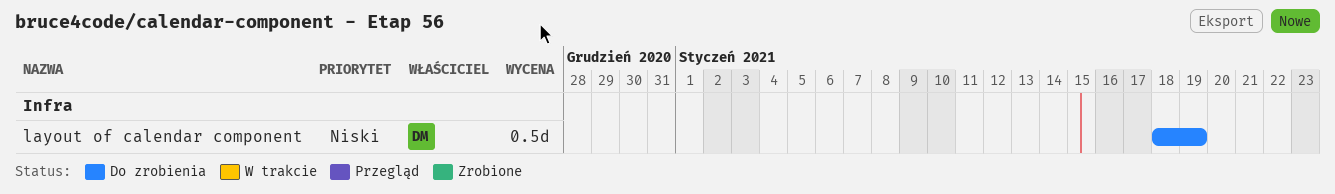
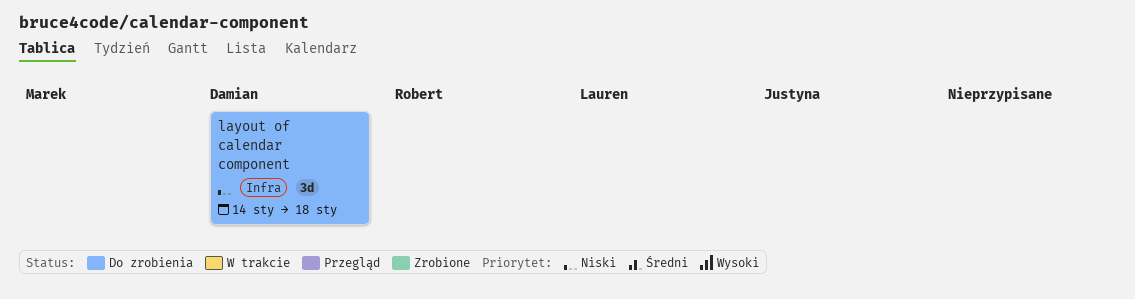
layout of calendar component, estimate: 0.5d -> 3d
layout of calendar component, start: Jan 18 -> Jan 14
layout of calendar component, due: Jan 19 -> Jan 18

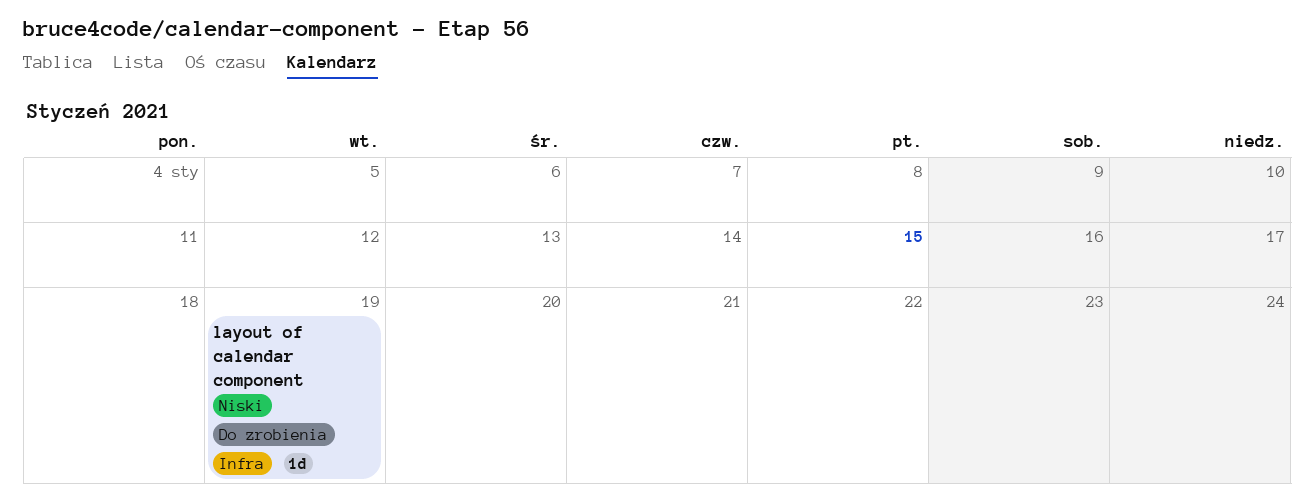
layout of calendar component, estimate: 3d -> 1d
layout of calendar component, due: Jan 18 -> Jan 19

